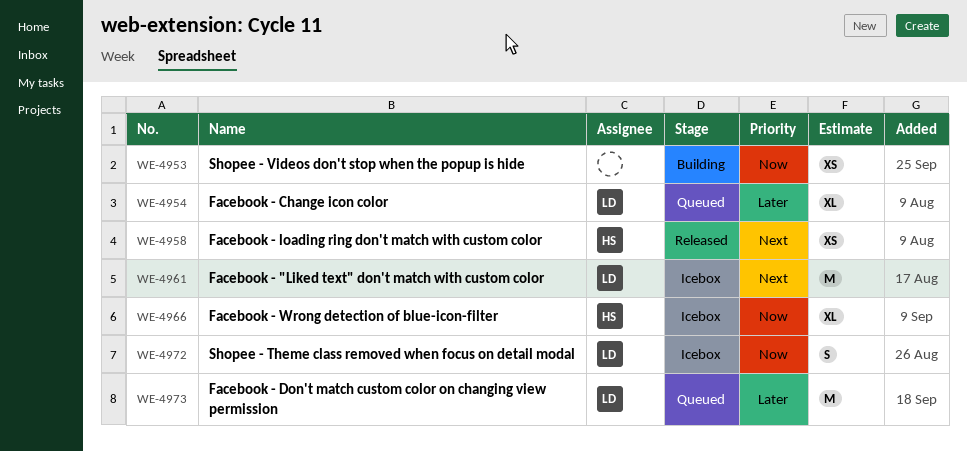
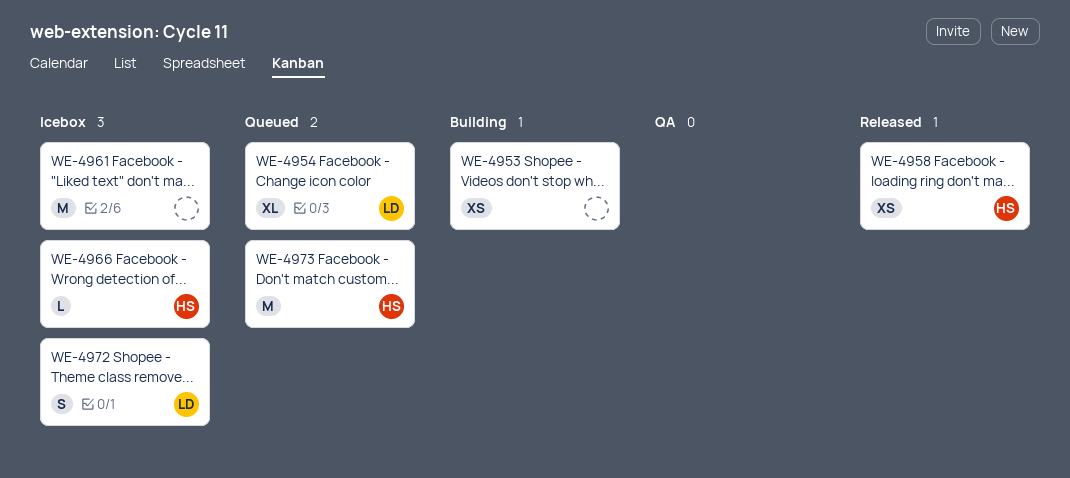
WE-4961, owner: LD -> none
WE-4966, estimate: XL -> L
WE-4973, owner: LD -> HS

